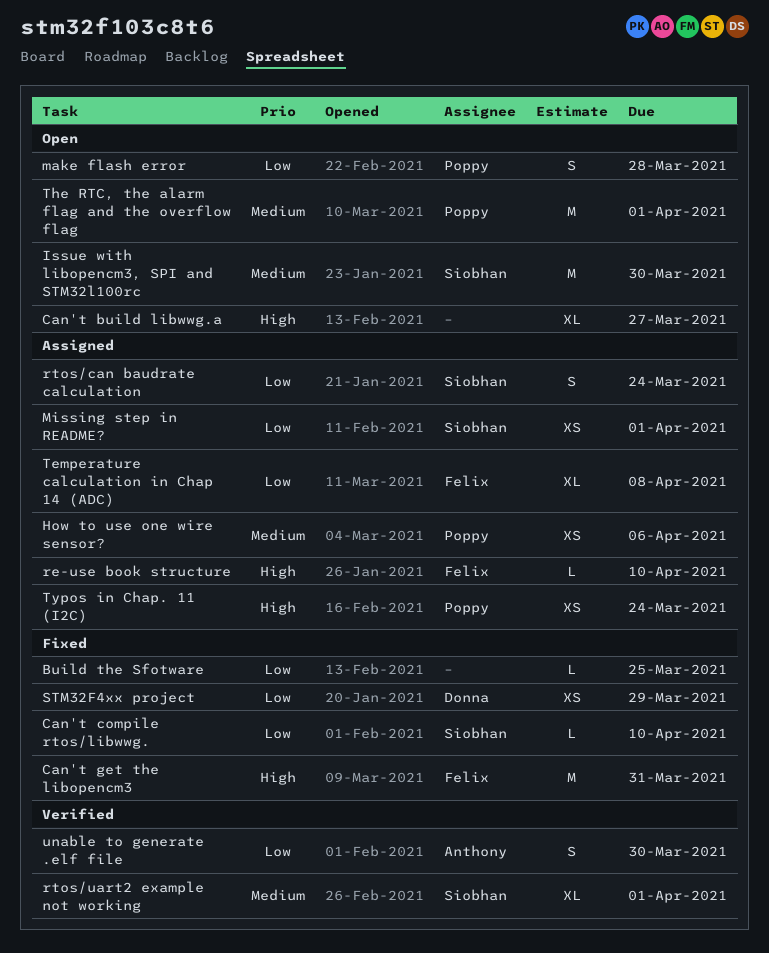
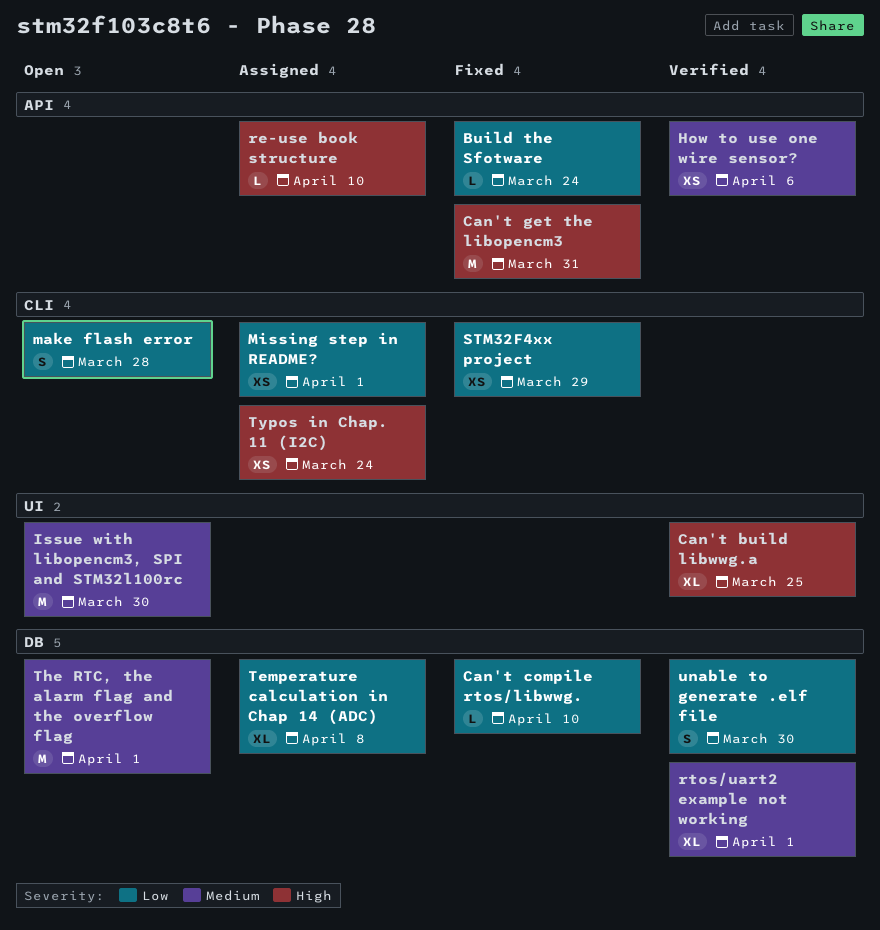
Build the Sfotware, due: Mar 25 -> Mar 24
Can't build libwwg.a, status: Open -> Verified
Can't build libwwg.a, due: Mar 27 -> Mar 25
How to use one wire sensor?, status: Assigned -> Verified
rtos/can baudrate calculation: present -> none

